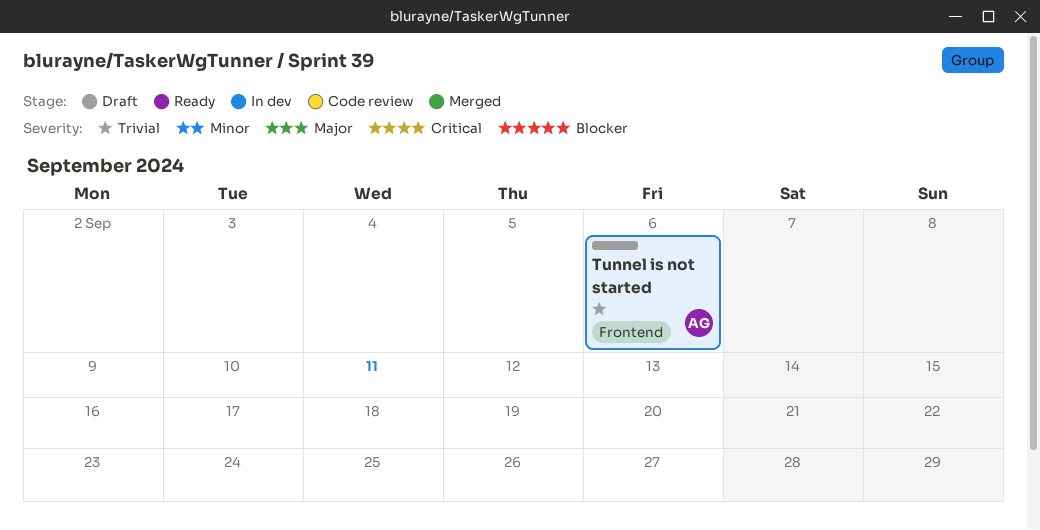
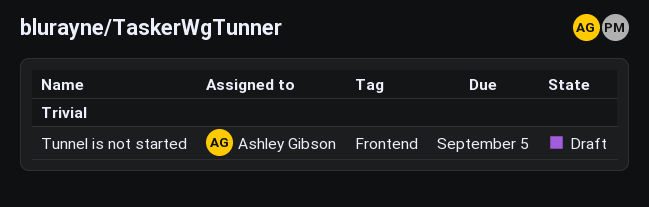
Tunnel is not started, due: Sep 6 -> Sep 5

